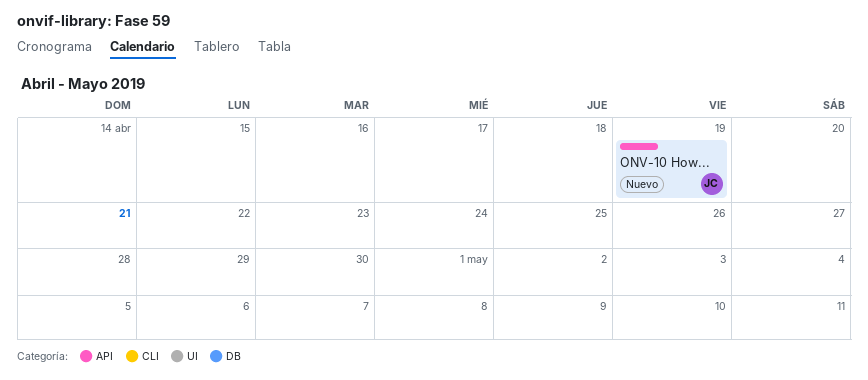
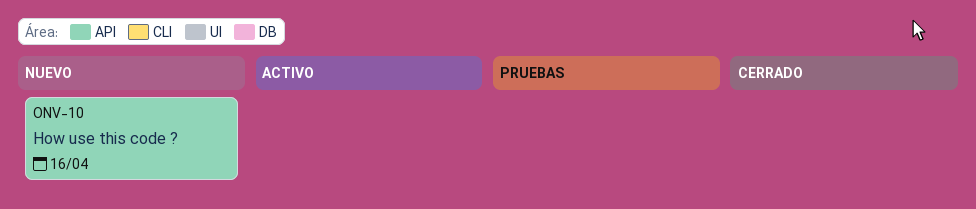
ONV-10, due: Apr 19 -> Apr 16

